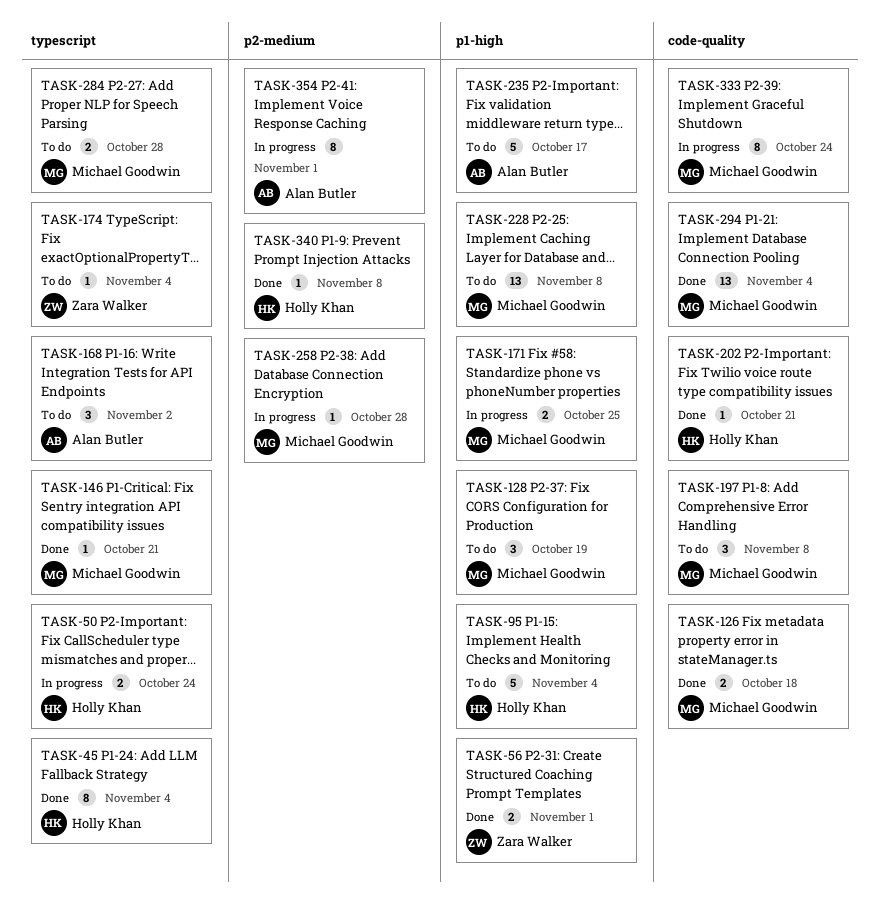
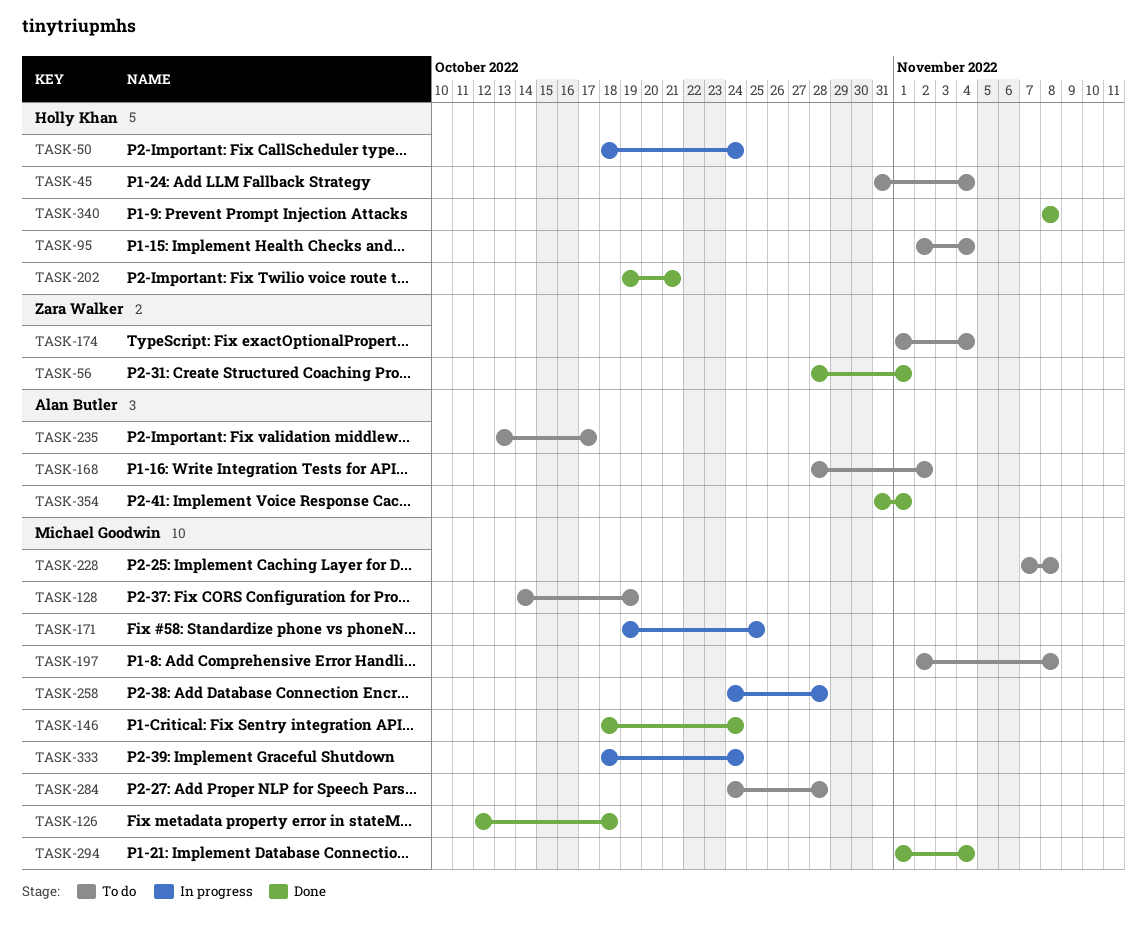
TASK-45, status: Done -> To do
TASK-146, due: Oct 21 -> Oct 24
TASK-354, status: In progress -> Done

